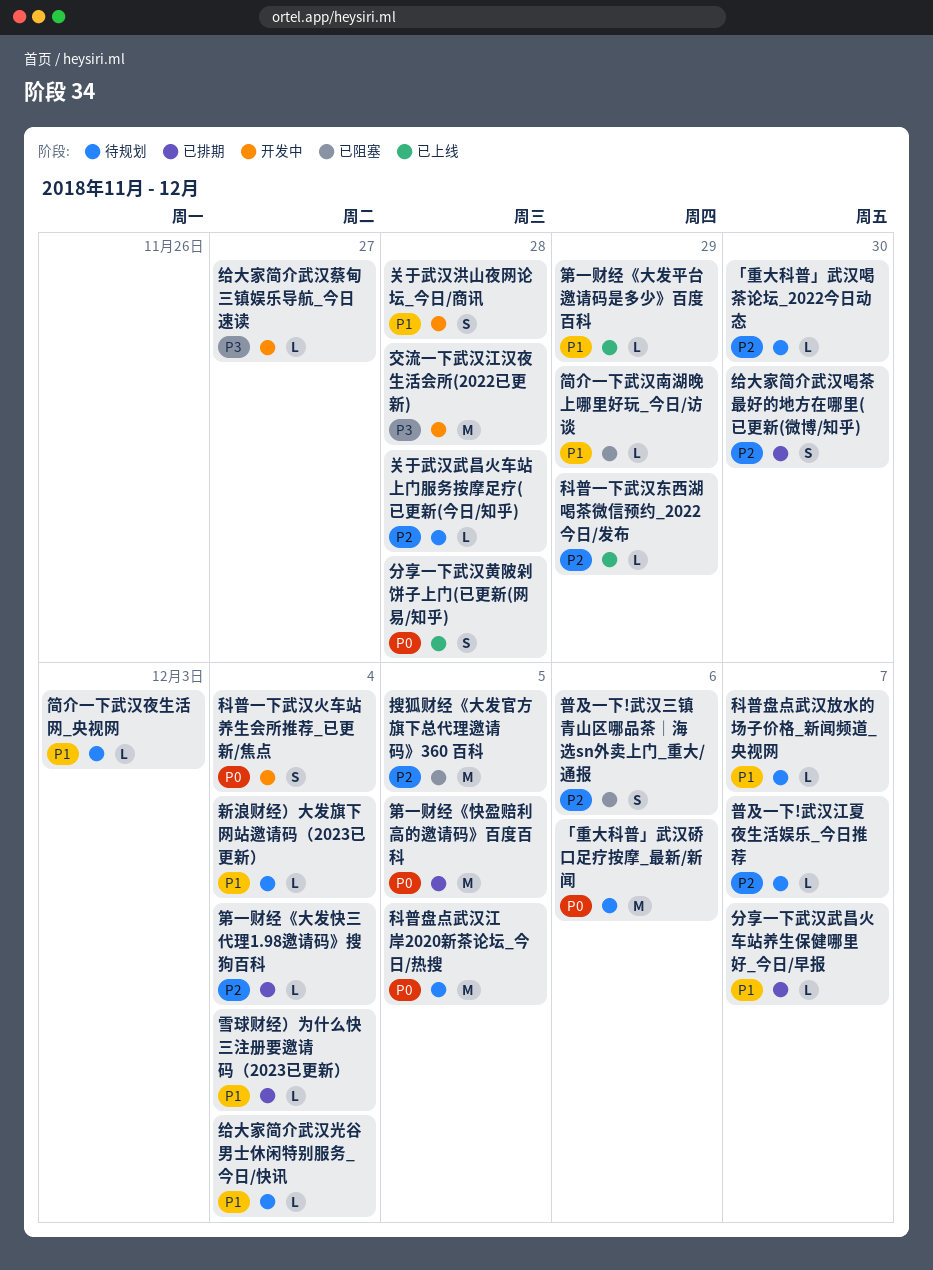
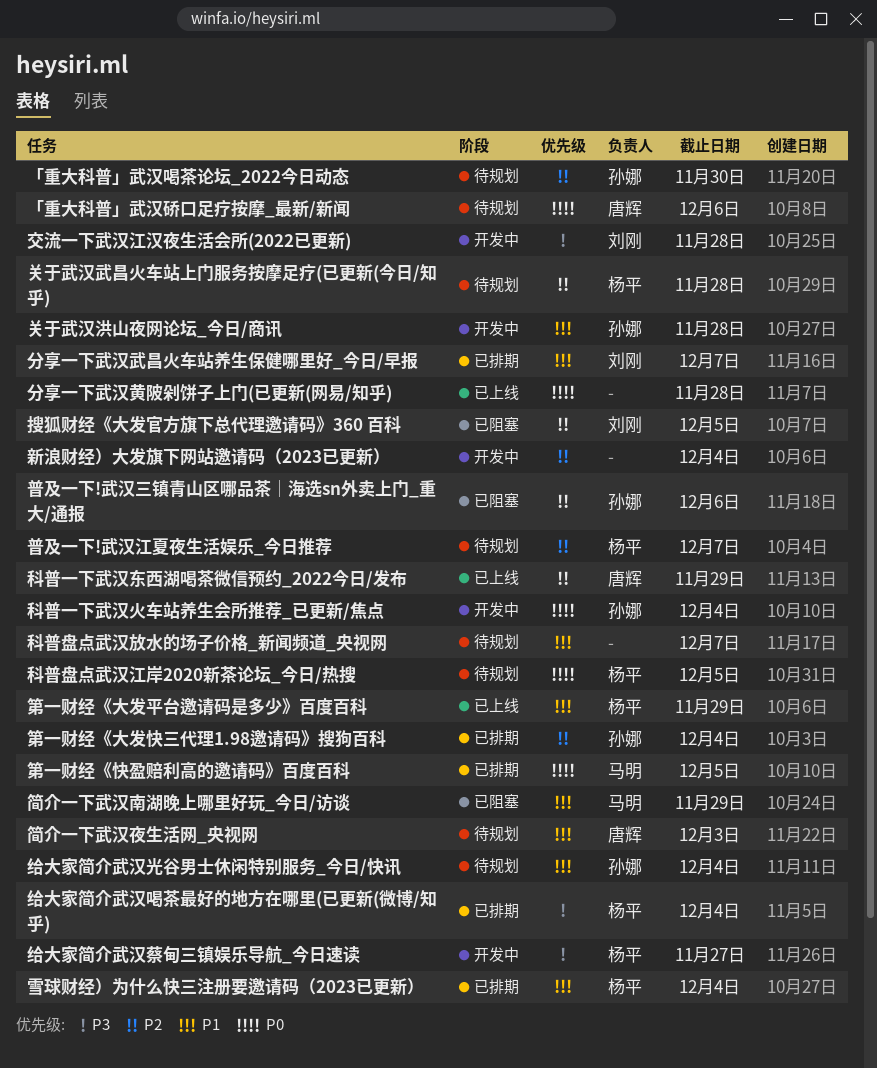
新浪财经）大发旗下网站邀请码（2023已更新）, status: 待规划 -> 开发中
新浪财经）大发旗下网站邀请码（2023已更新）, priority: P1 -> P2
给大家简介武汉喝茶最好的地方在哪里(已更新(微博/知乎), priority: P2 -> P3
给大家简介武汉喝茶最好的地方在哪里(已更新(微博/知乎), due: Nov 30 -> Dec 4

